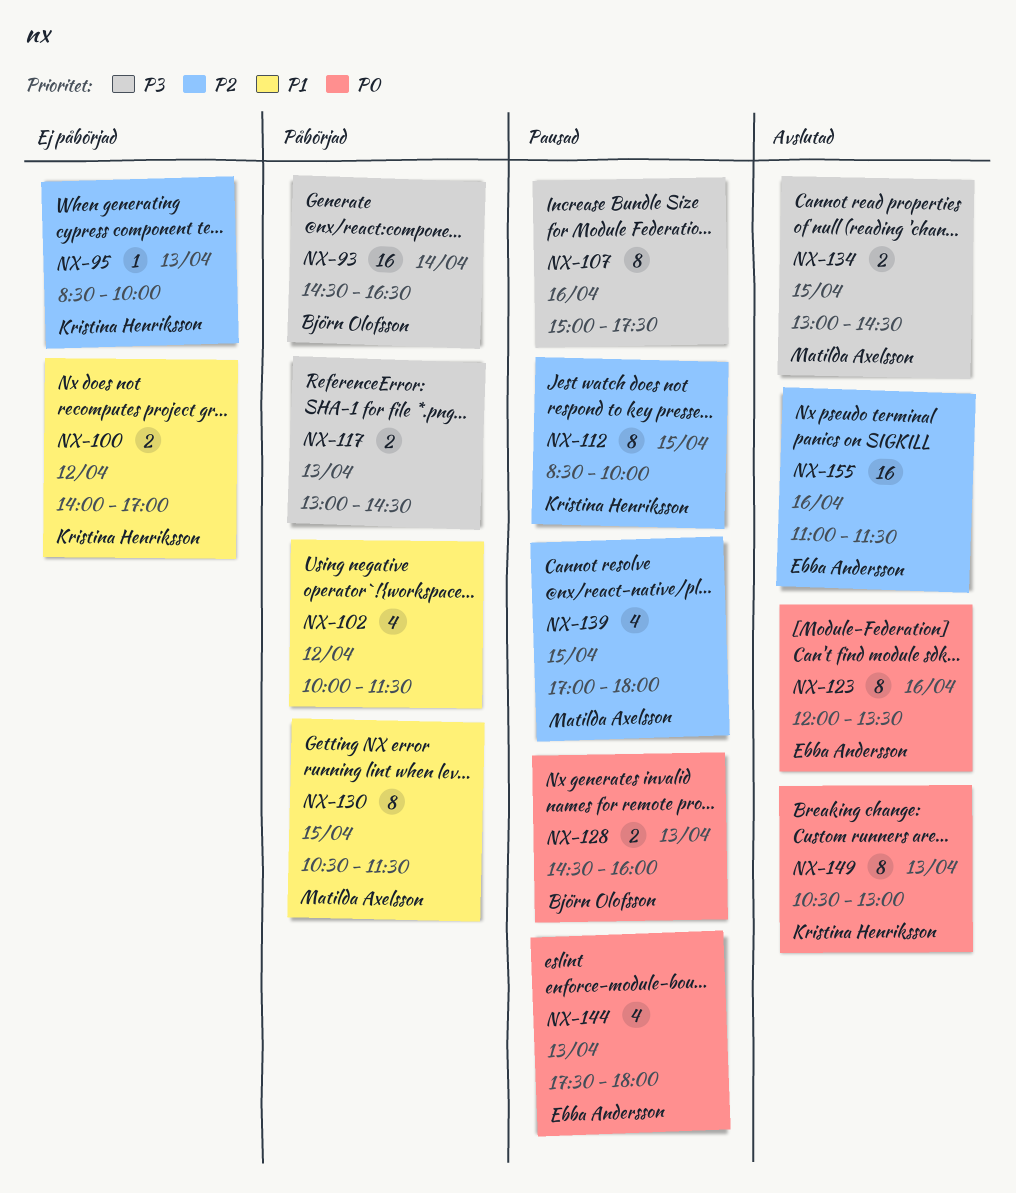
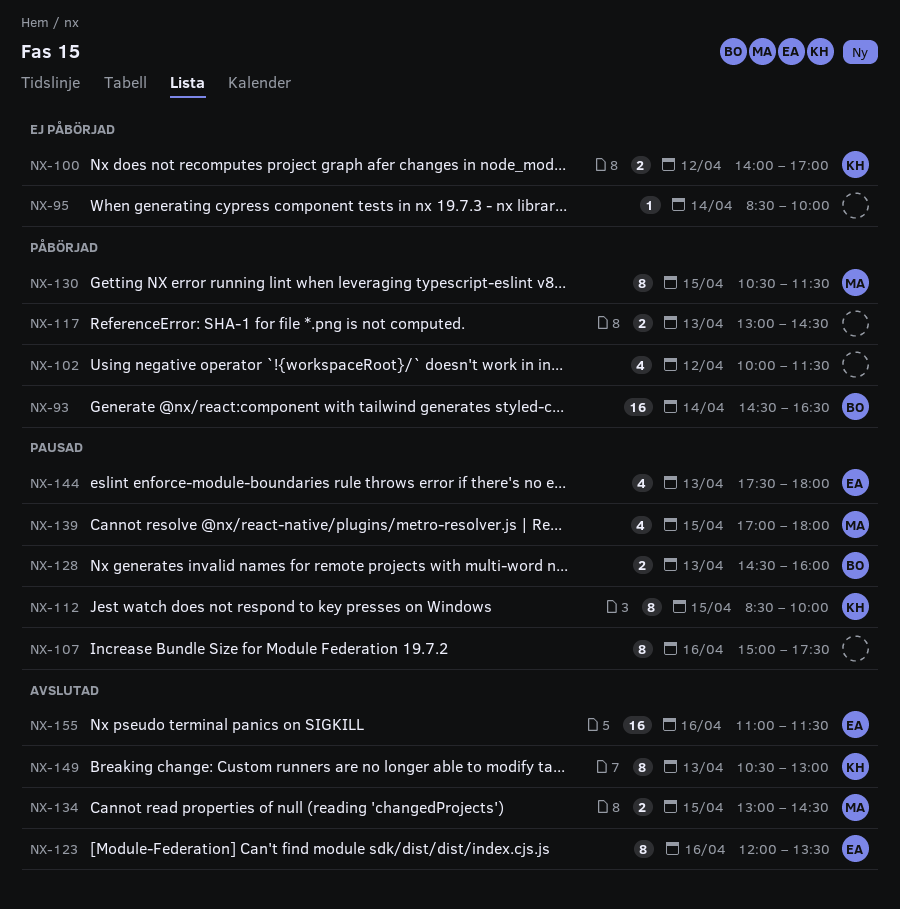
NX-95, owner: Kristina Henriksson -> none
NX-95, day: Apr 13 -> Apr 14

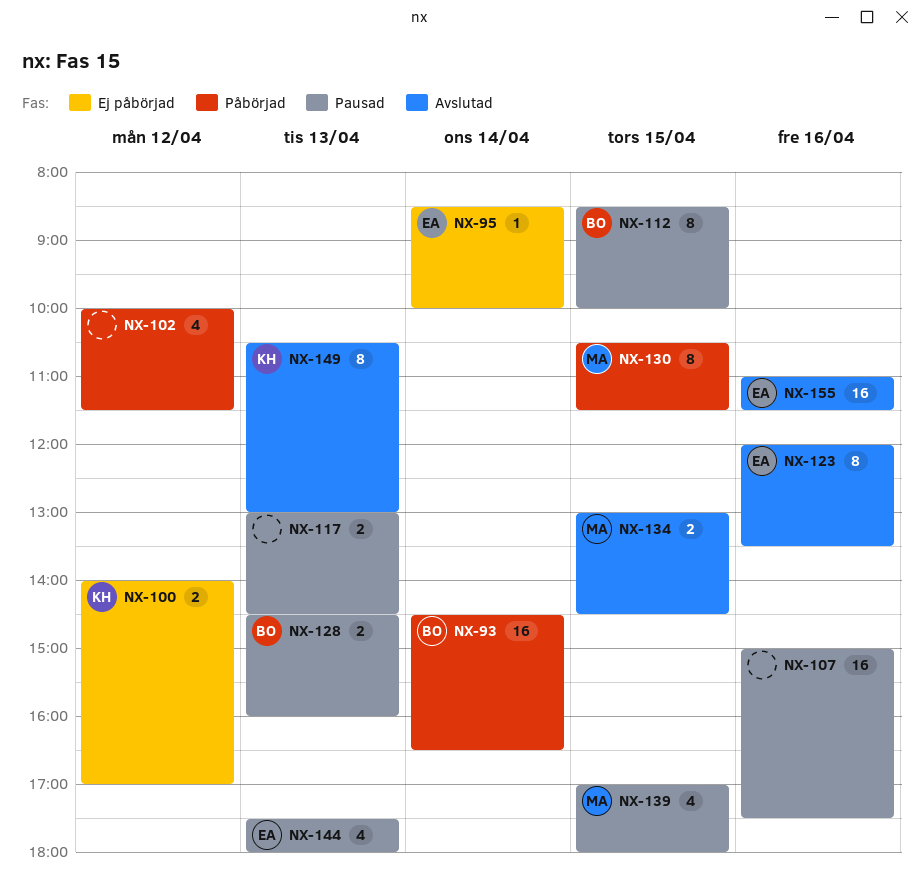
NX-95, owner: none -> EA
NX-107, estimate: 8 -> 16
NX-112, owner: KH -> BO
NX-117, status: Påbörjad -> Pausad

